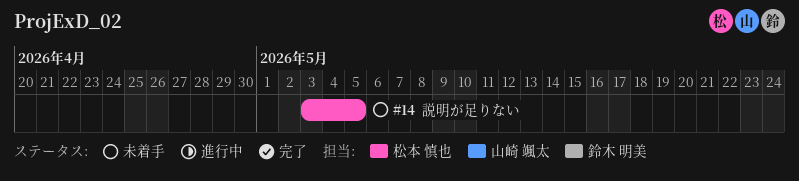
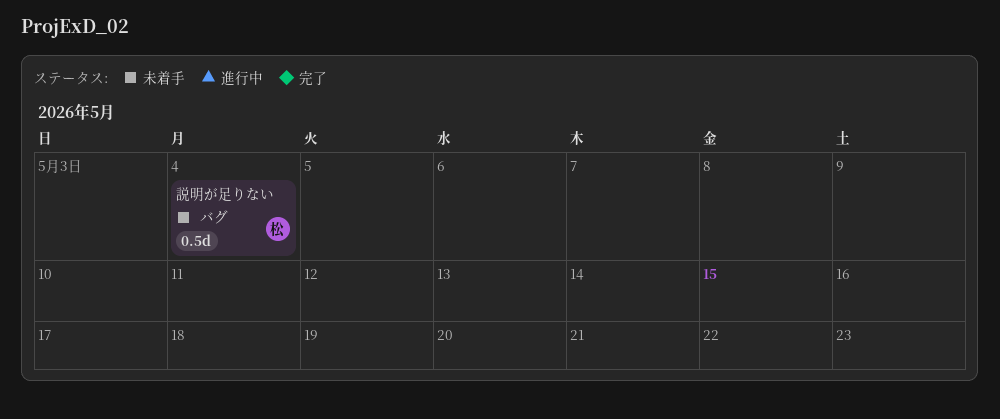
説明が足りない, due: May 5 -> May 4

